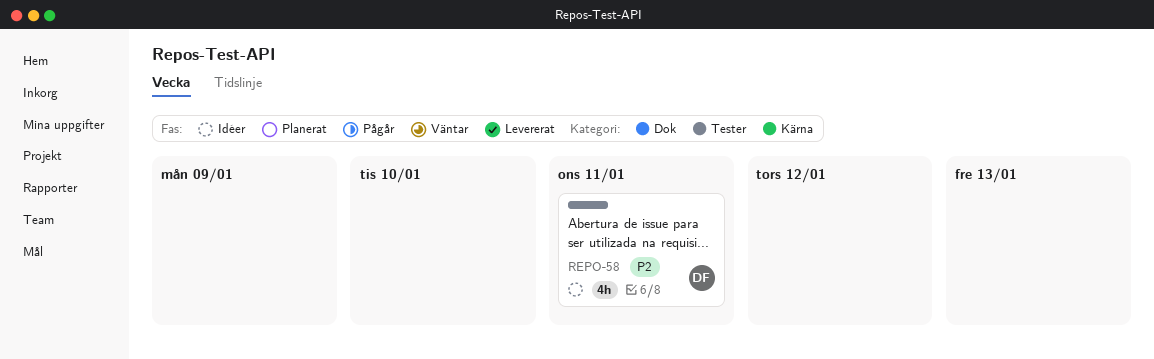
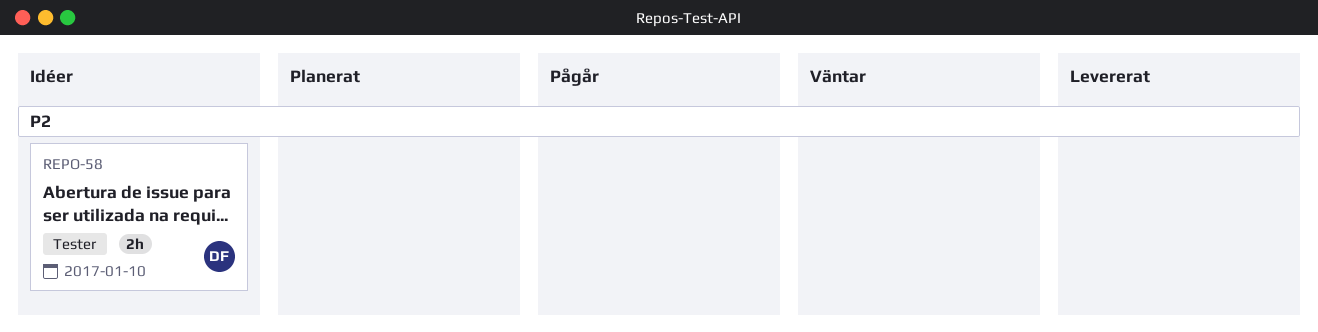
REPO-58, estimate: 4h -> 2h
REPO-58, due: Jan 11 -> Jan 10

